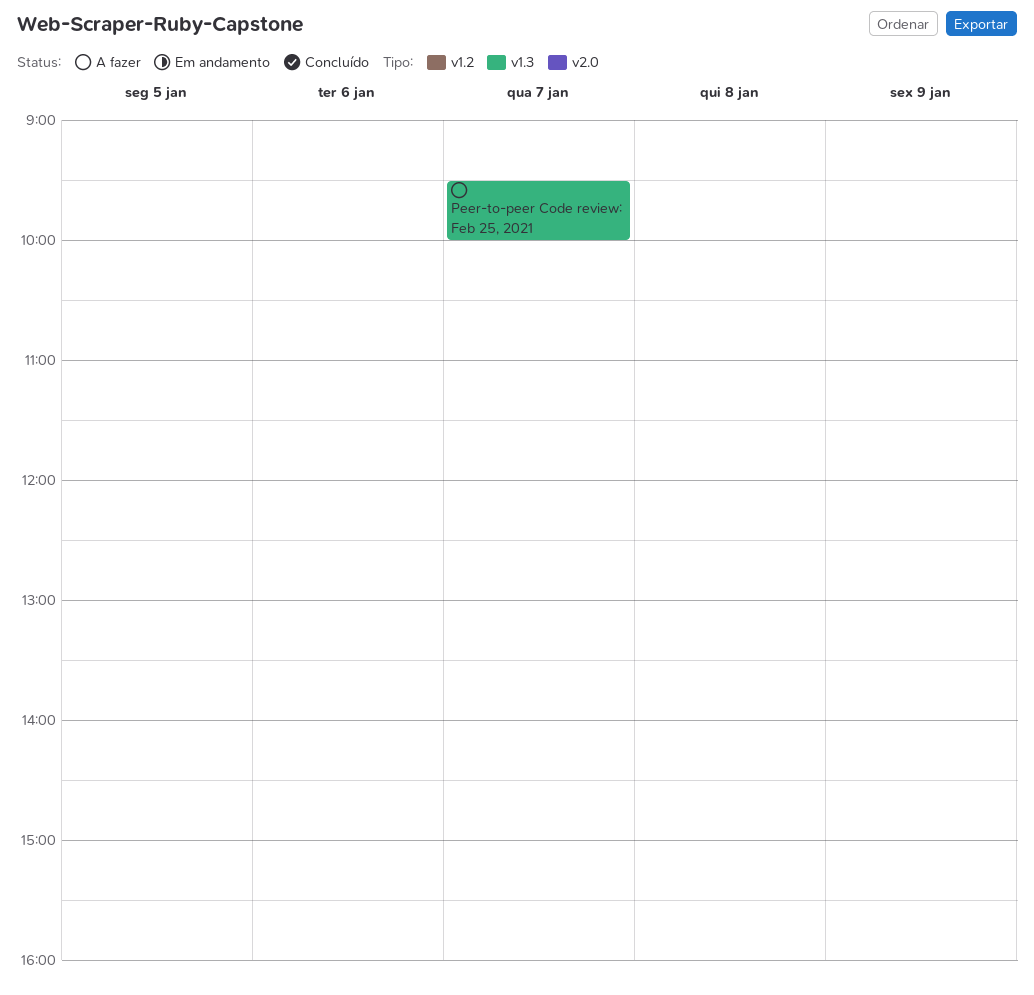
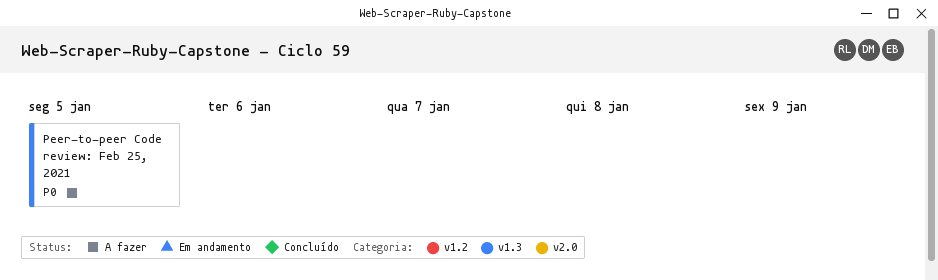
Peer-to-peer Code review: Feb 25, 2021, day: Jan 7 -> Jan 5

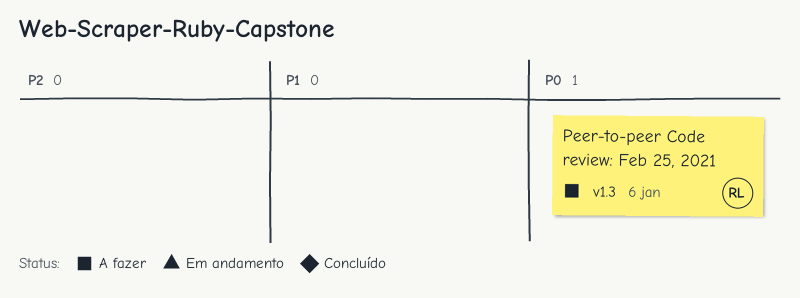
Peer-to-peer Code review: Feb 25, 2021, day: Jan 5 -> Jan 6

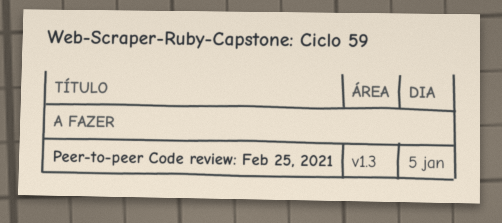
Peer-to-peer Code review: Feb 25, 2021, day: Jan 6 -> Jan 5

